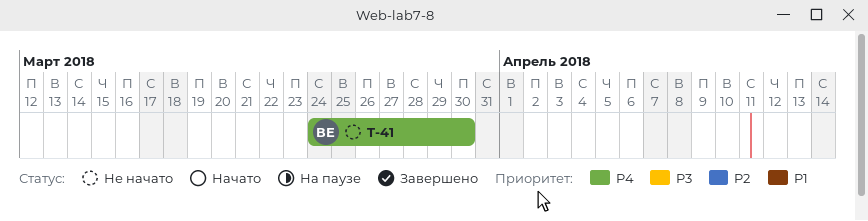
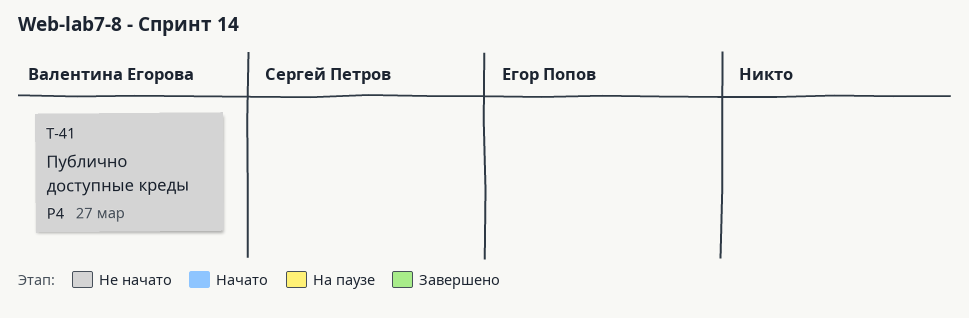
T-41, due: Mar 30 -> Mar 27

